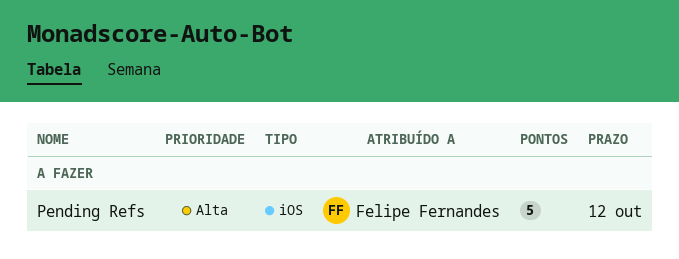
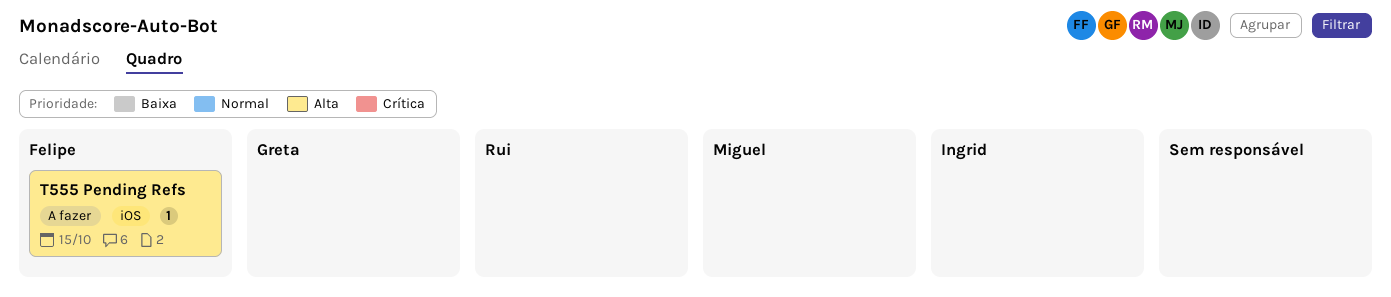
Pending Refs, estimate: 5 -> 1
Pending Refs, due: Oct 12 -> Oct 15

